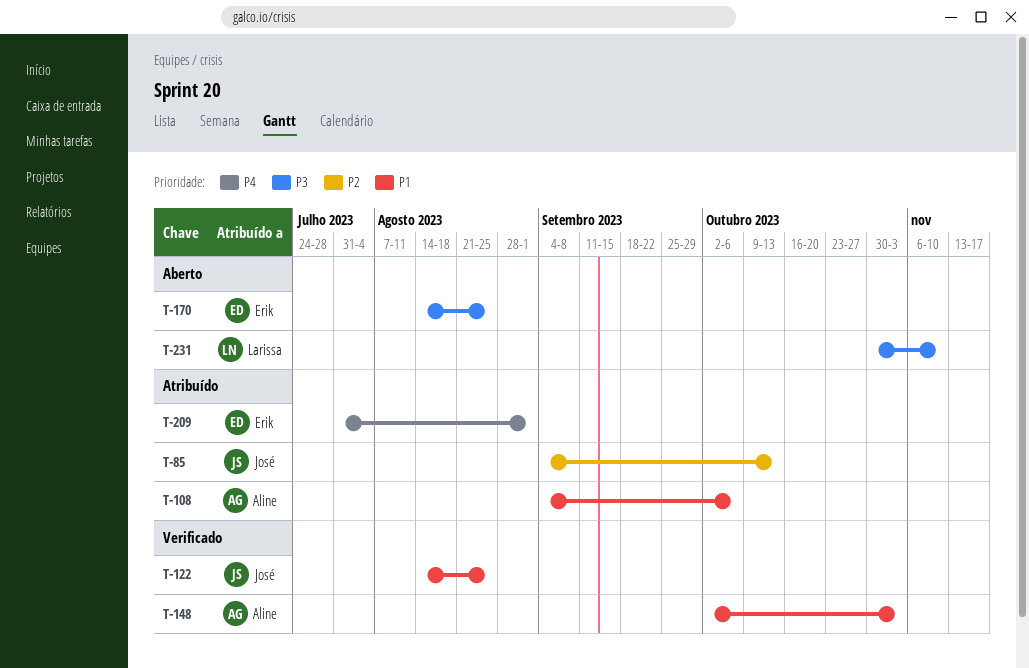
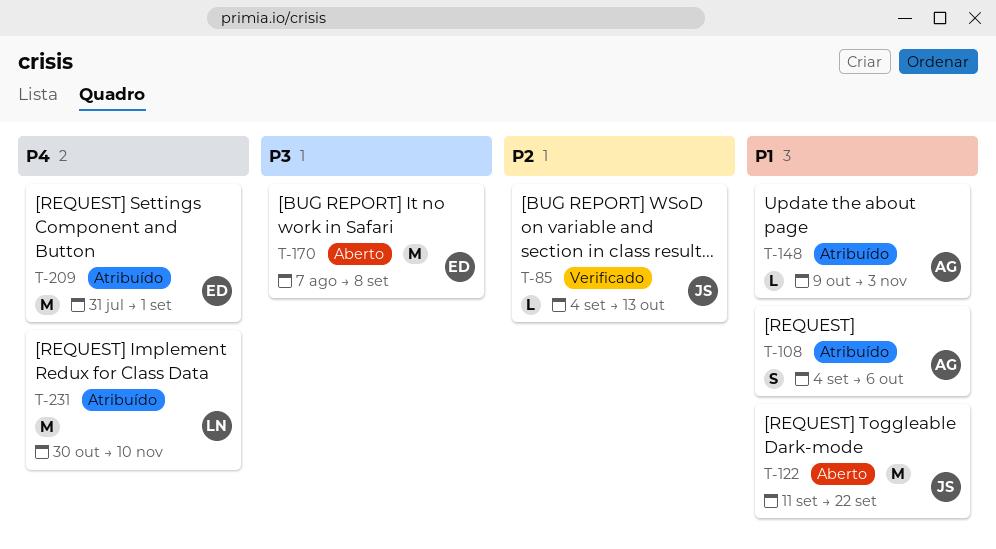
T-85, status: Atribuído -> Verificado
T-122, status: Verificado -> Aberto
T-122, start: Aug 14 -> Sep 11
T-122, due: Aug 25 -> Sep 22
T-148, status: Verificado -> Atribuído
T-148, start: Oct 2 -> Oct 9
T-170, start: Aug 14 -> Aug 7
T-170, due: Aug 25 -> Sep 8
T-231, status: Aberto -> Atribuído
T-231, priority: P3 -> P4

